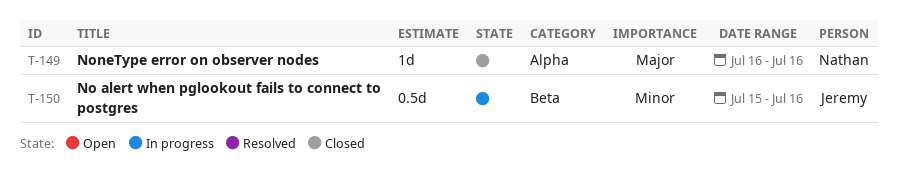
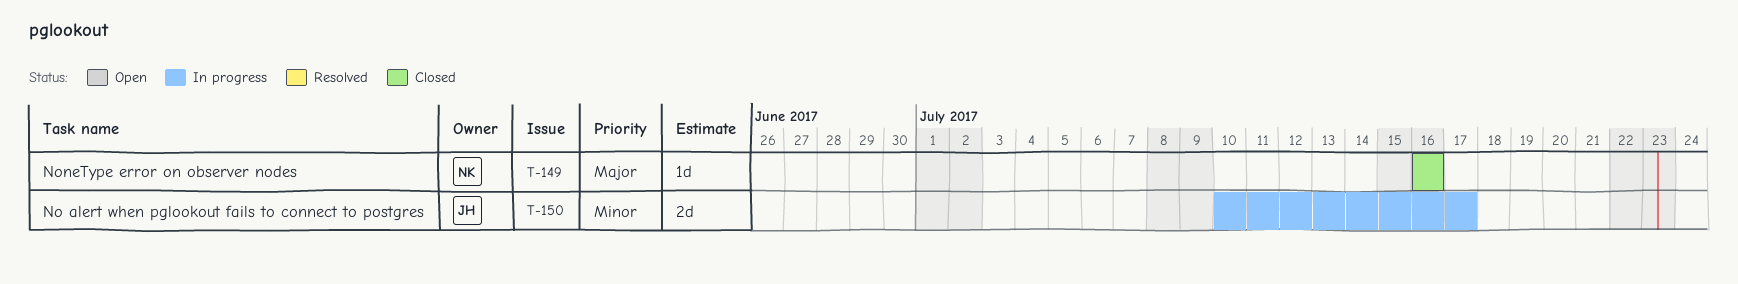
T-150, estimate: 0.5d -> 2d
T-150, start: Jul 15 -> Jul 10
T-150, due: Jul 16 -> Jul 17

